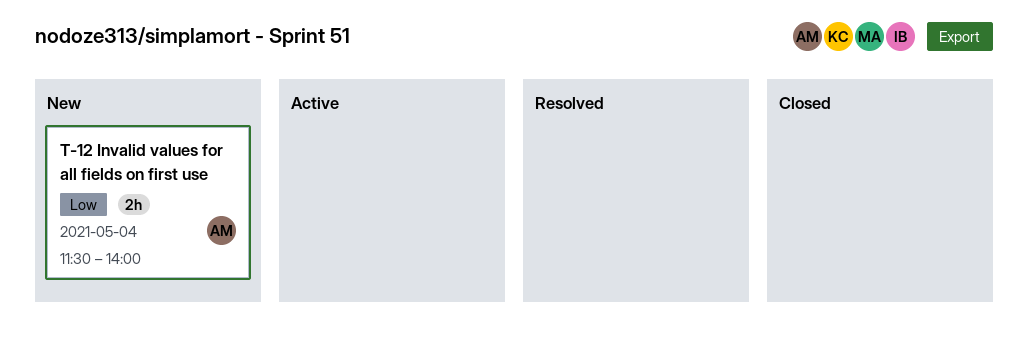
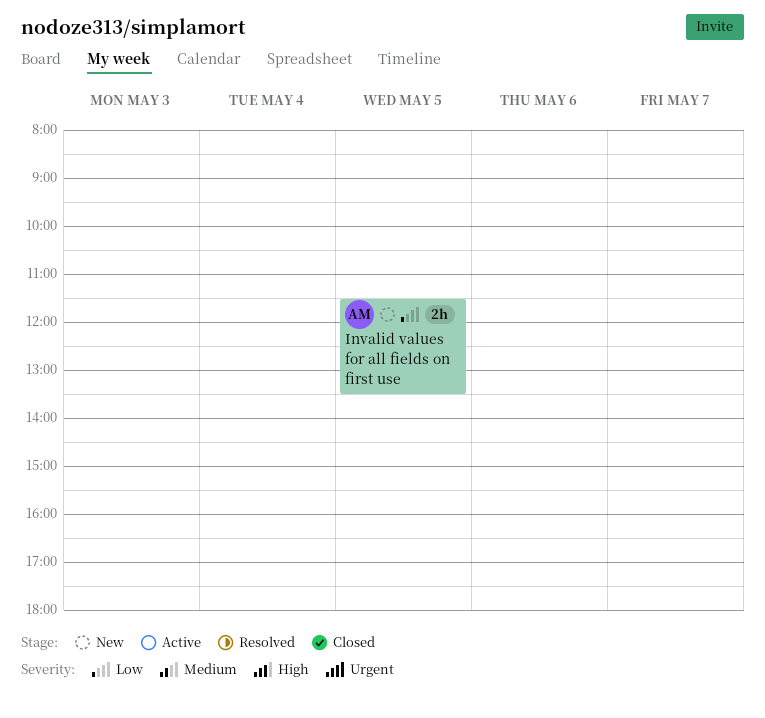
Invalid values for all fields on first use, day: May 4 -> May 5
Invalid values for all fields on first use, ends: 14:00 -> 13:30

